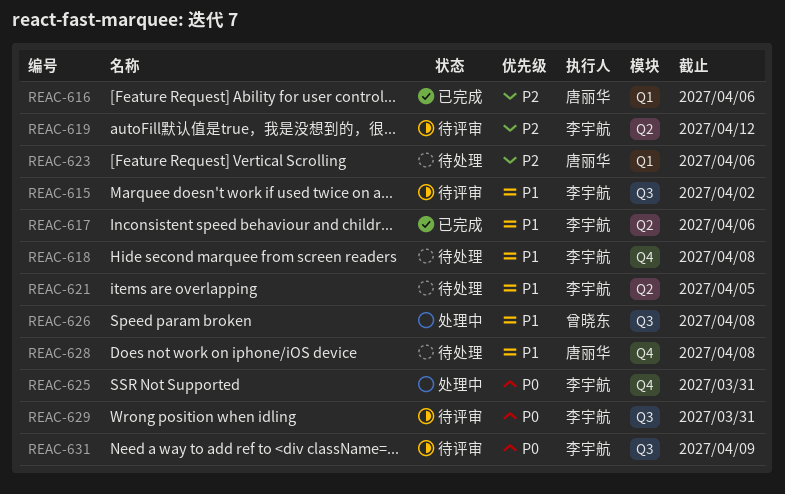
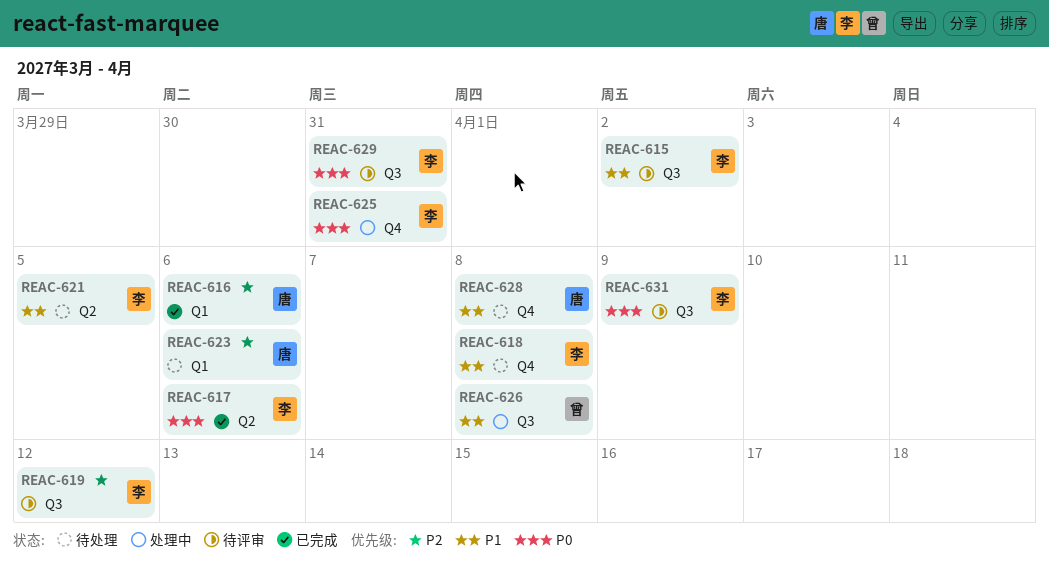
REAC-617, priority: P1 -> P0
REAC-619, label: Q2 -> Q3

